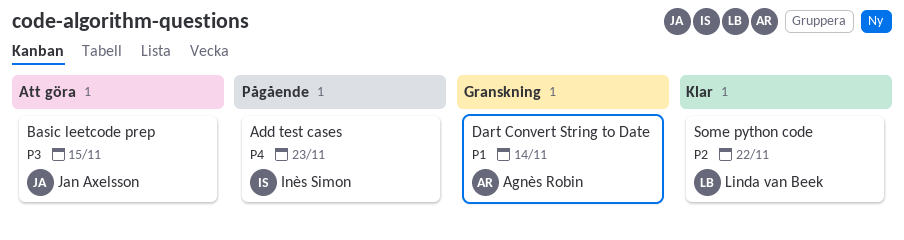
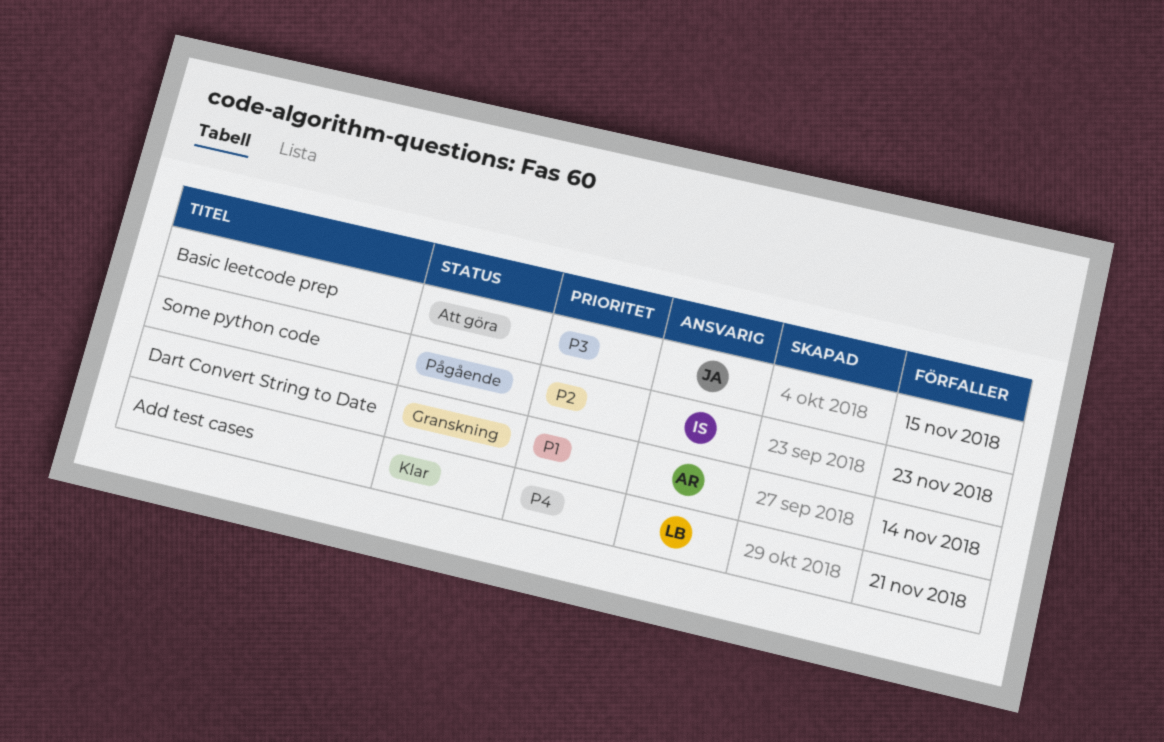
Add test cases, status: Pågående -> Klar
Add test cases, owner: Inès Simon -> Linda van Beek
Add test cases, due: Nov 23 -> Nov 21
Some python code, status: Klar -> Pågående
Some python code, owner: Linda van Beek -> Inès Simon
Some python code, due: Nov 22 -> Nov 23

